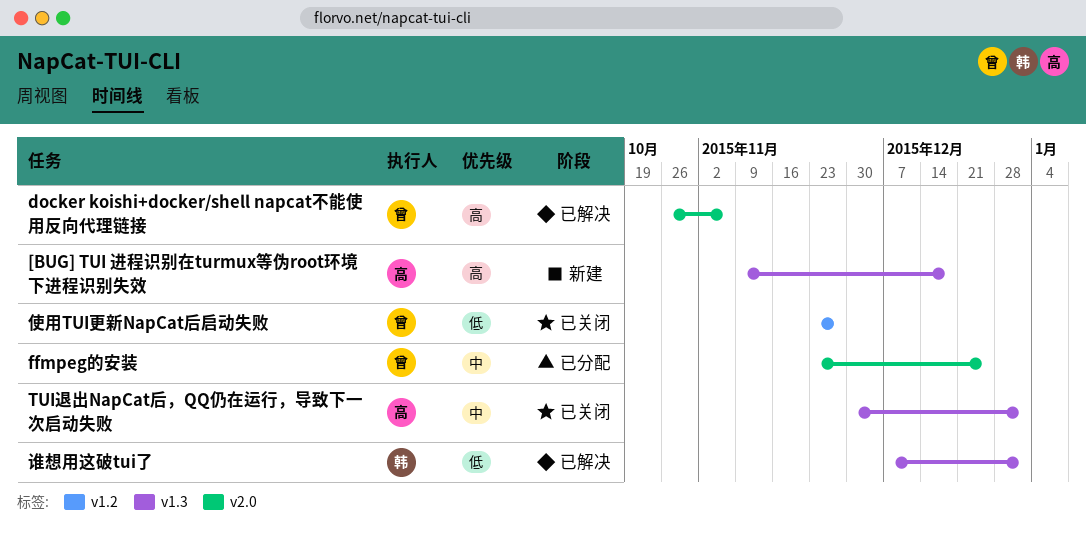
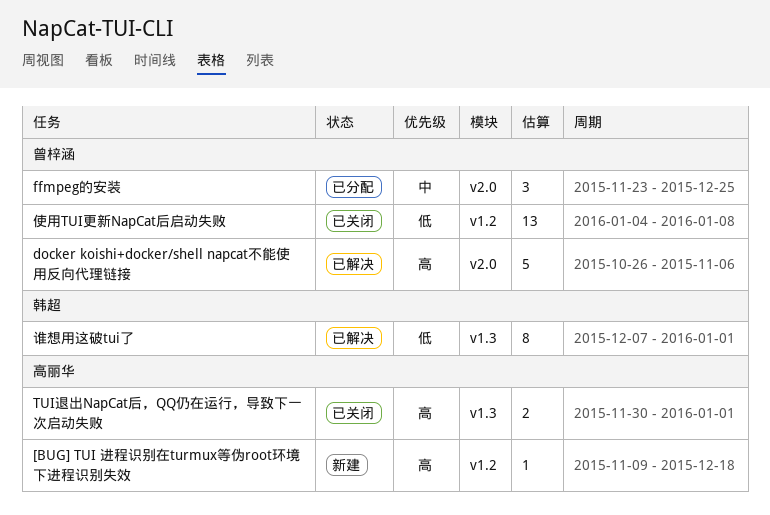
[BUG] TUI 进程识别在turmux等伪root环境下进程识别失效, label: v1.3 -> v1.2
TUI退出NapCat后，QQ仍在运行，导致下一次启动失败, priority: 中 -> 高
使用TUI更新NapCat后启动失败, start: Nov 23 -> Jan 4
使用TUI更新NapCat后启动失败, due: Nov 27 -> Jan 8

